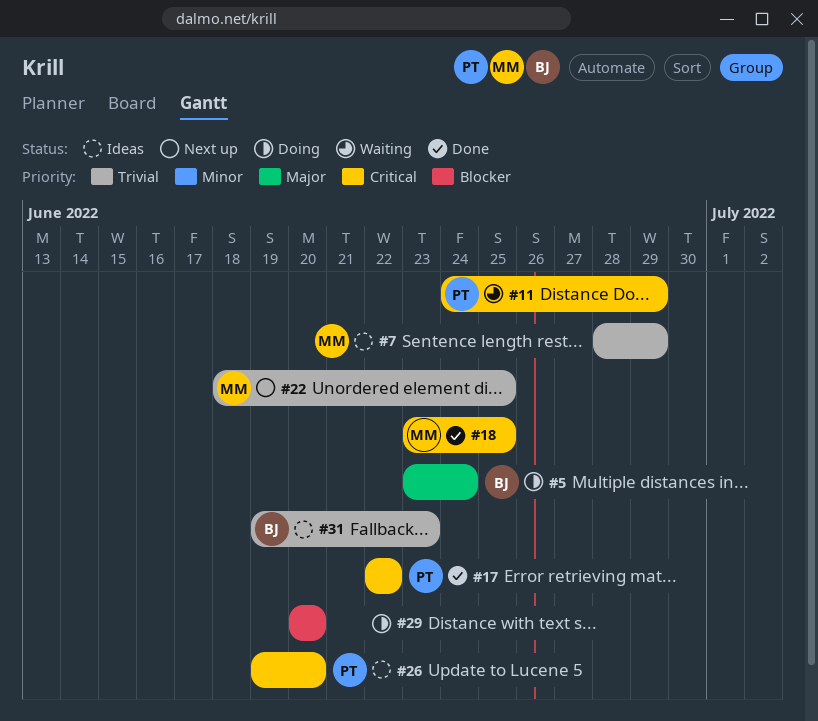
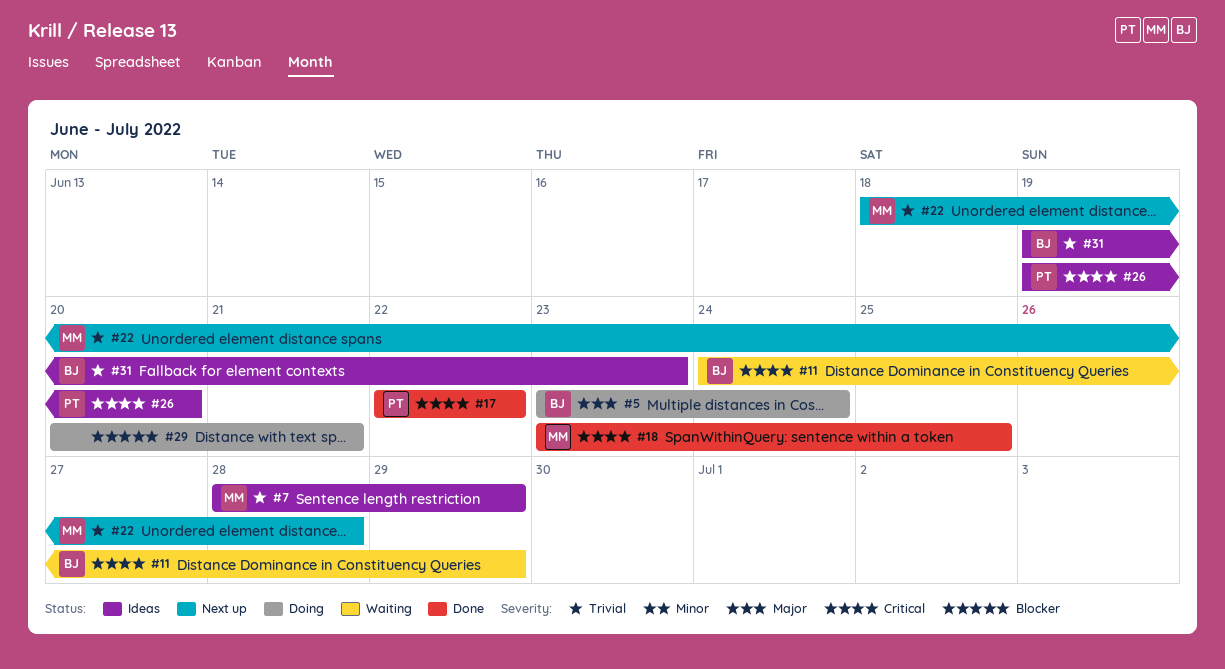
#11, owner: PT -> BJ
#22, due: Jun 25 -> Jun 28
#29, due: Jun 20 -> Jun 21

